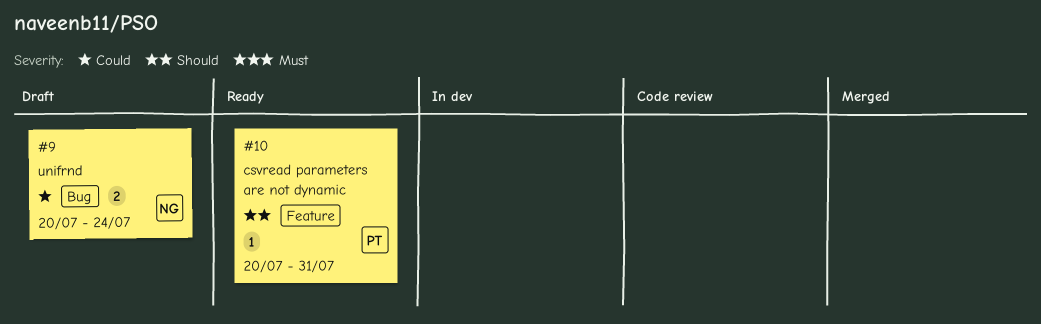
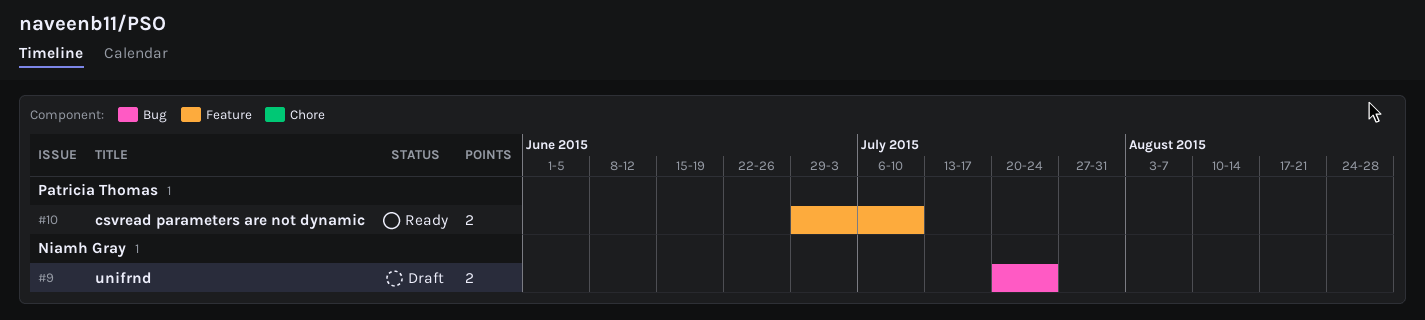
#10, estimate: 1 -> 2
#10, start: Jul 20 -> Jun 29
#10, due: Jul 31 -> Jul 10

